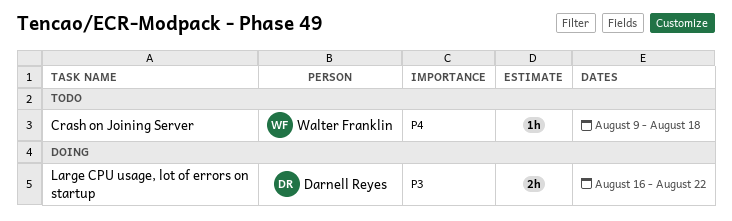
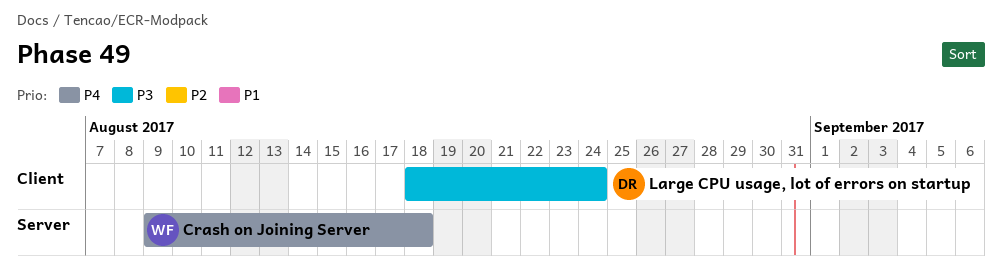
Large CPU usage, lot of errors on startup, start: Aug 16 -> Aug 18
Large CPU usage, lot of errors on startup, due: Aug 22 -> Aug 24

